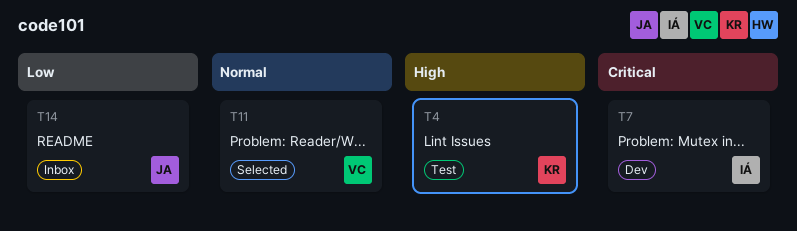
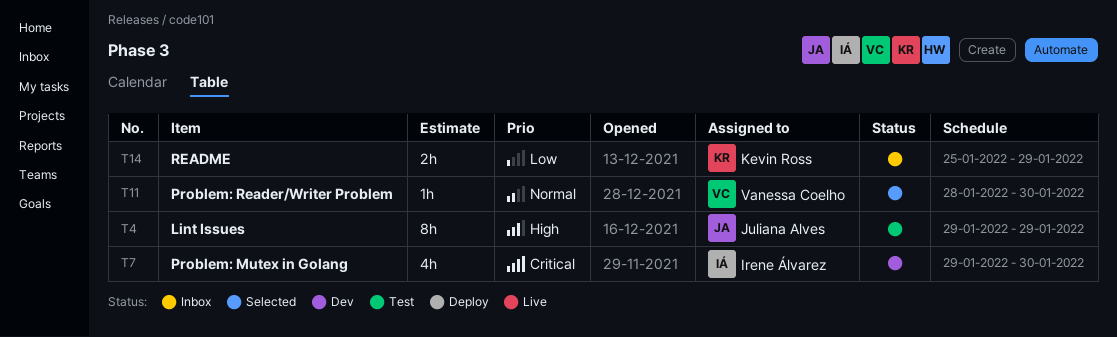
T4, owner: Kevin Ross -> Juliana Alves
T14, owner: Juliana Alves -> Kevin Ross

